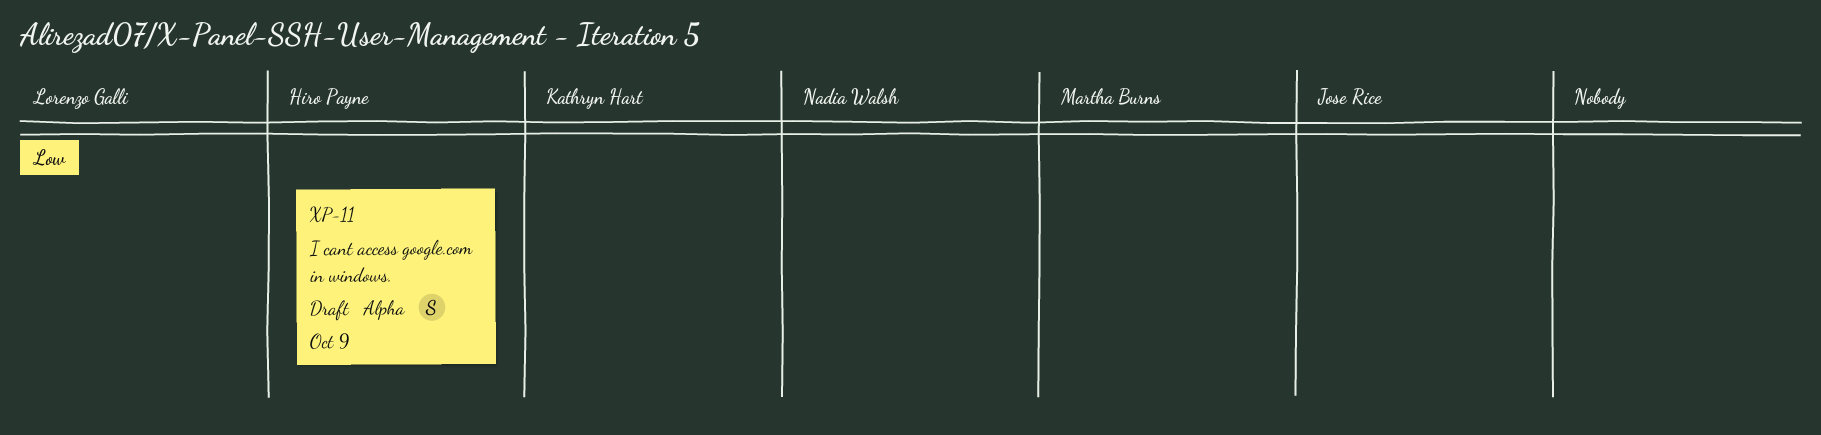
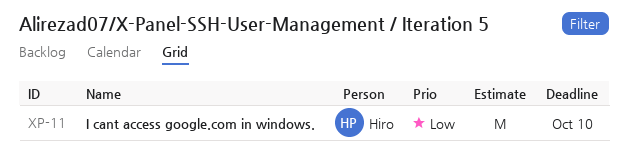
XP-11, estimate: S -> M
XP-11, due: Oct 9 -> Oct 10

